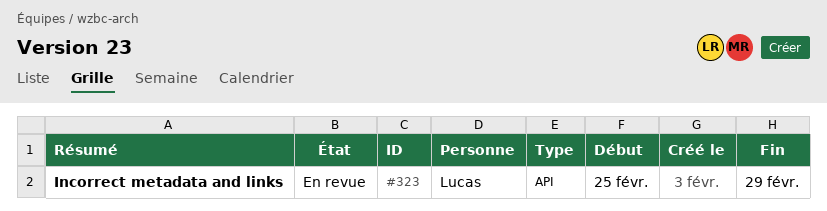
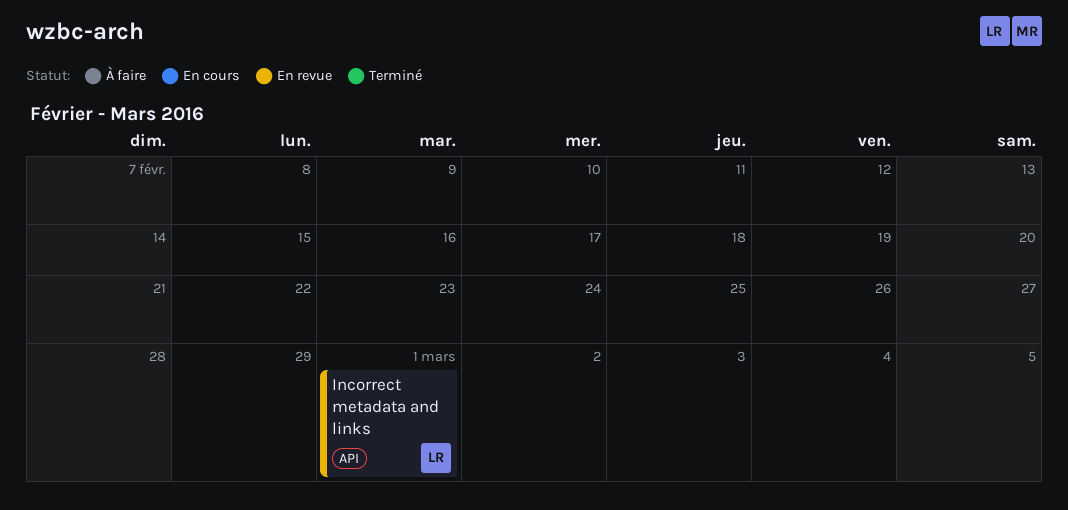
Incorrect metadata and links, due: Feb 29 -> Mar 1

